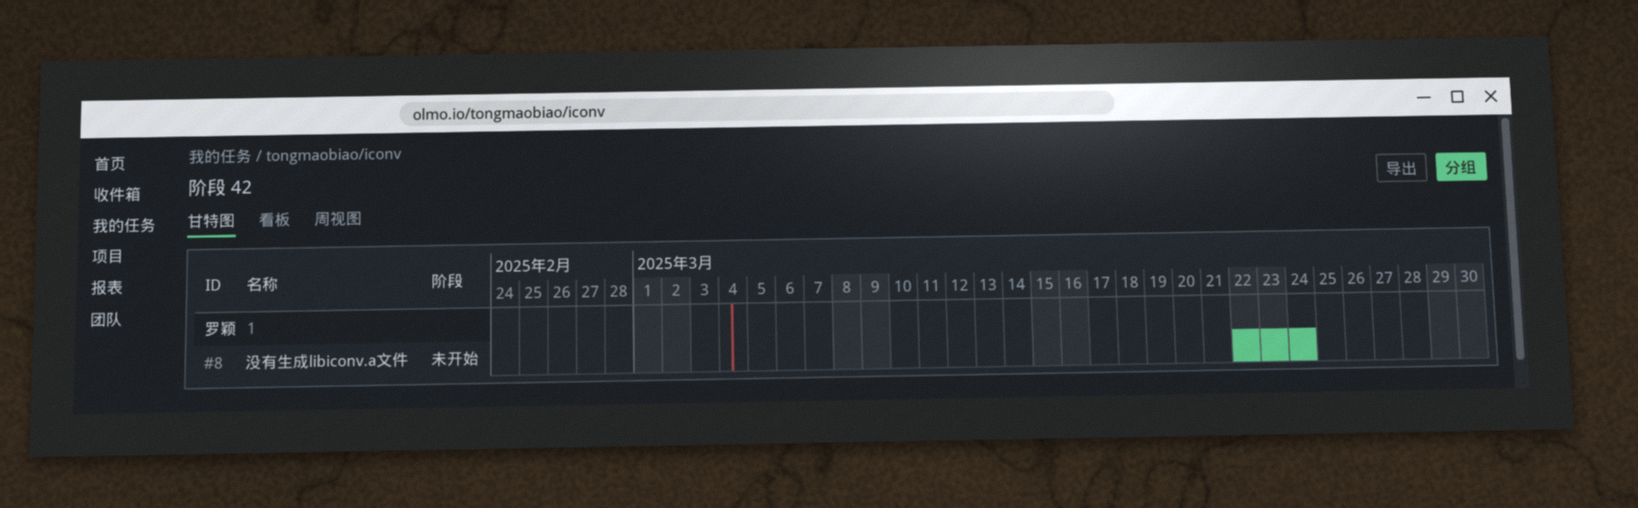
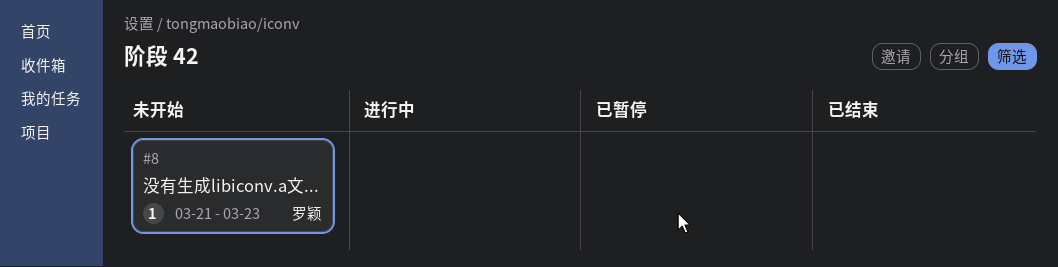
#8, start: Mar 22 -> Mar 21
#8, due: Mar 24 -> Mar 23

